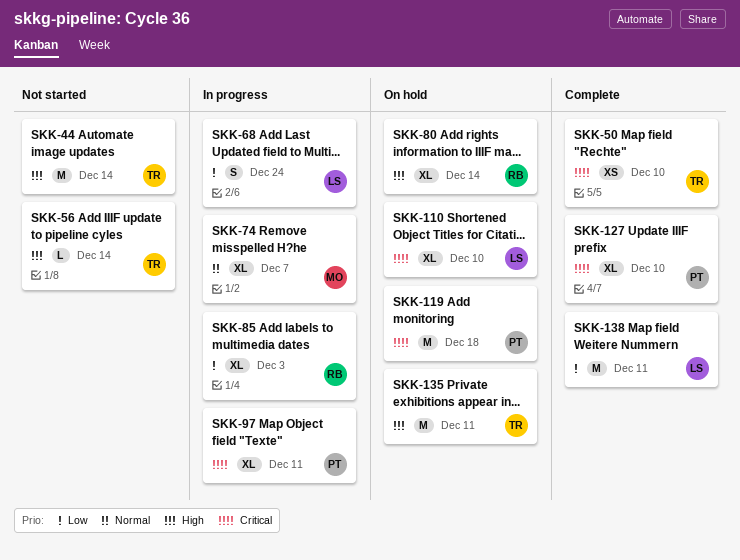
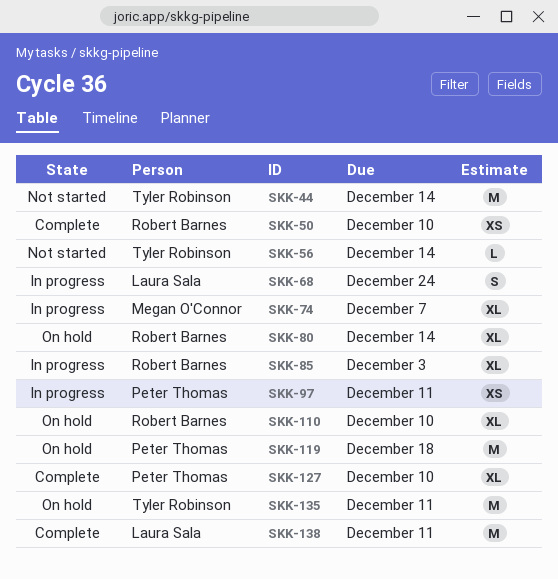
SKK-50, owner: Tyler Robinson -> Robert Barnes
SKK-97, estimate: XL -> XS
SKK-110, owner: Laura Sala -> Robert Barnes

